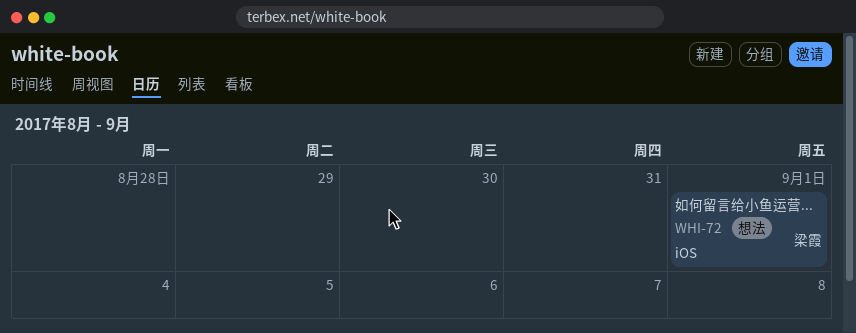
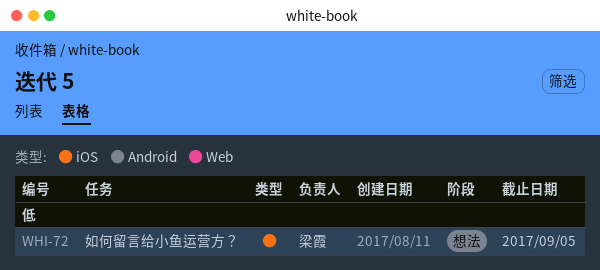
WHI-72, due: Sep 1 -> Sep 5

